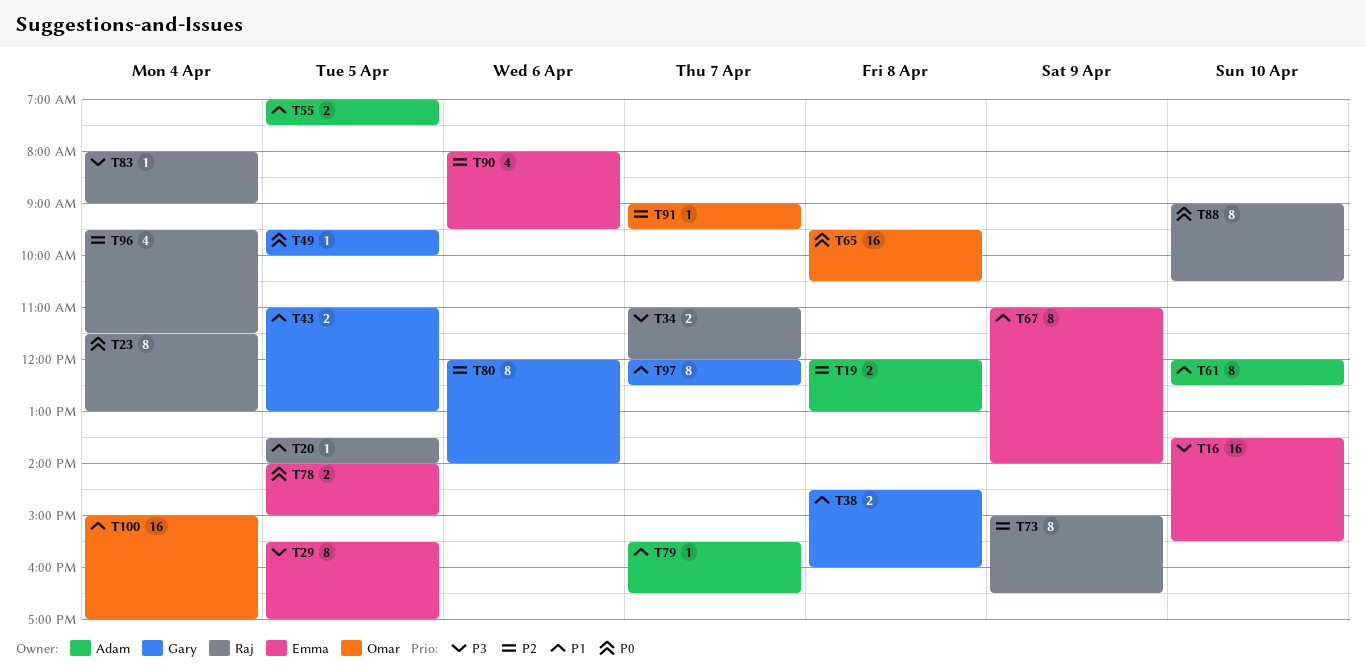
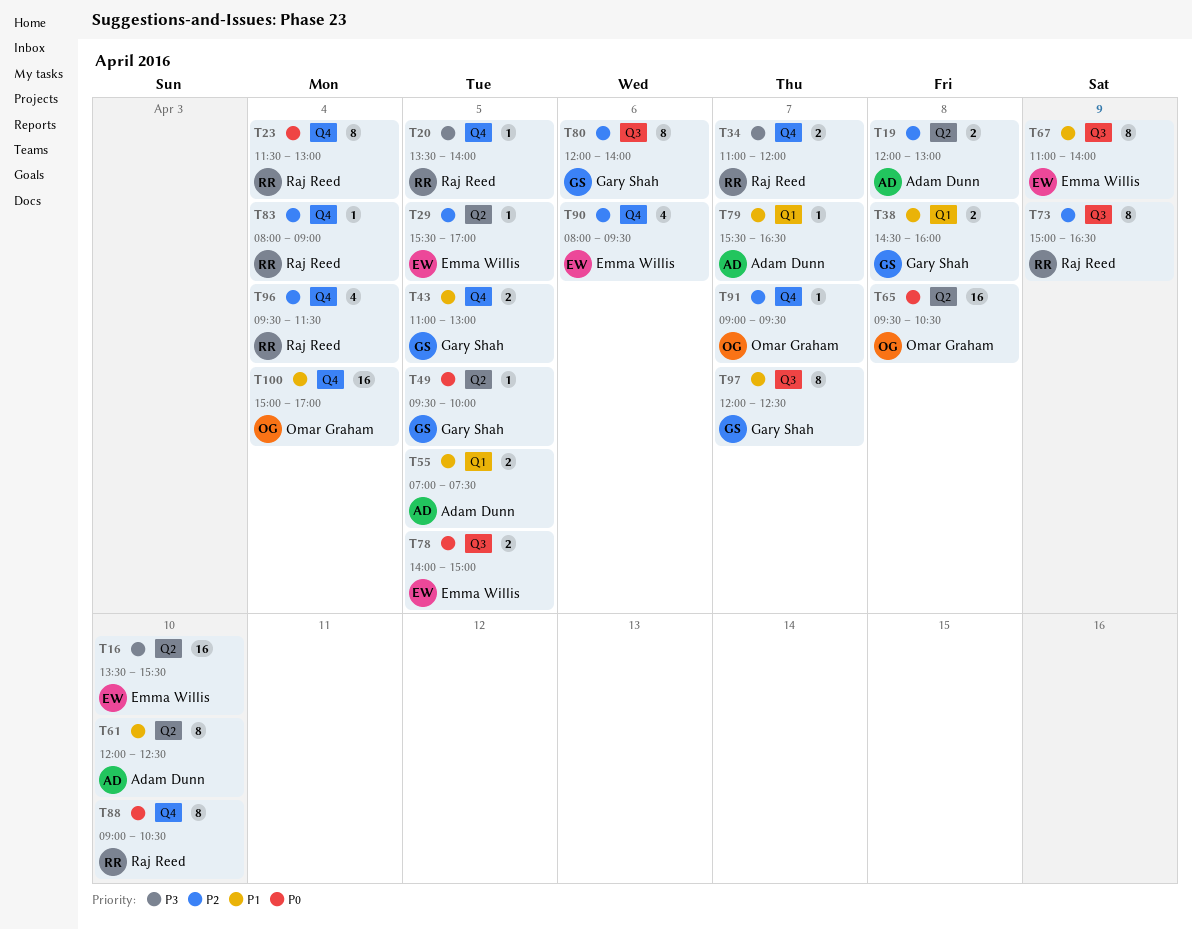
T20, priority: P1 -> P3
T29, priority: P3 -> P2
T29, estimate: 8 -> 1
T83, priority: P3 -> P2

